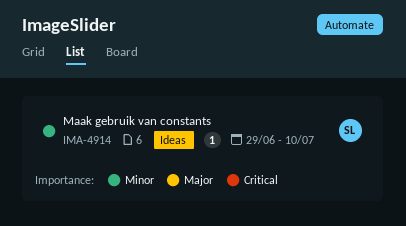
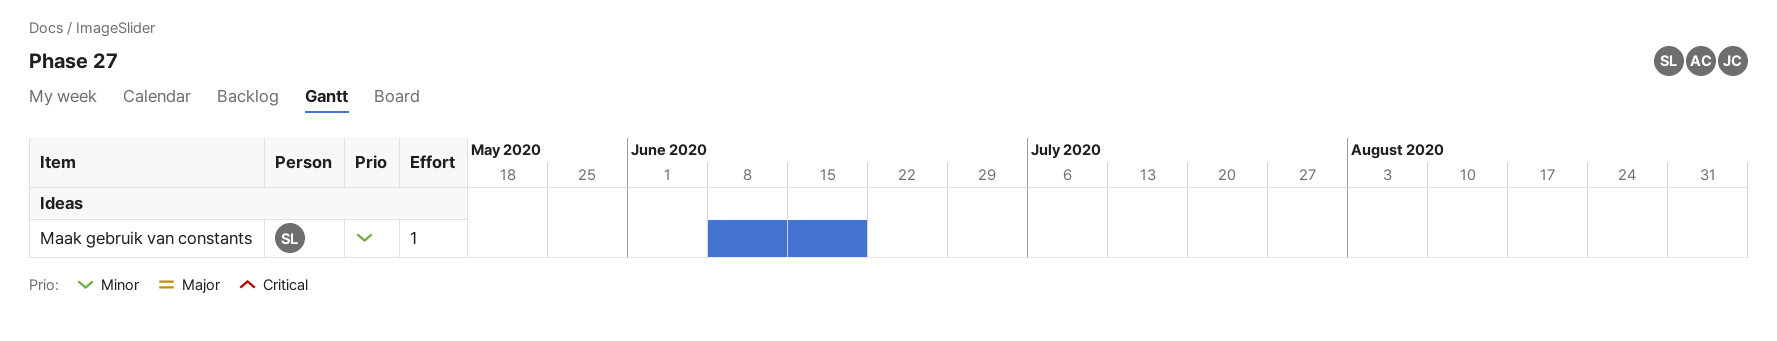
Maak gebruik van constants, start: Jun 29 -> Jun 8
Maak gebruik van constants, due: Jul 10 -> Jun 19

